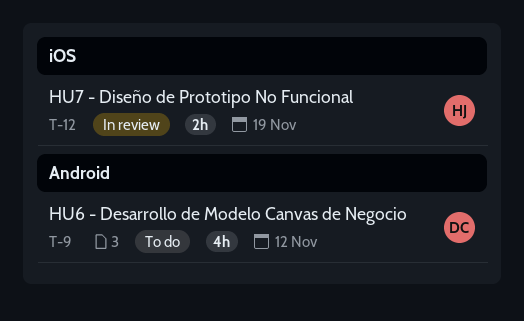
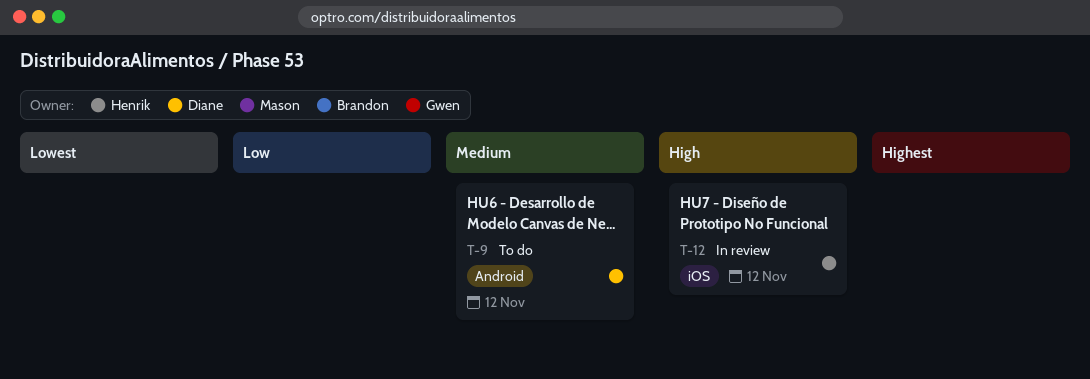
T-12, due: Nov 19 -> Nov 12

